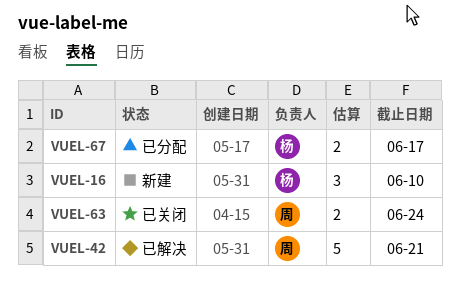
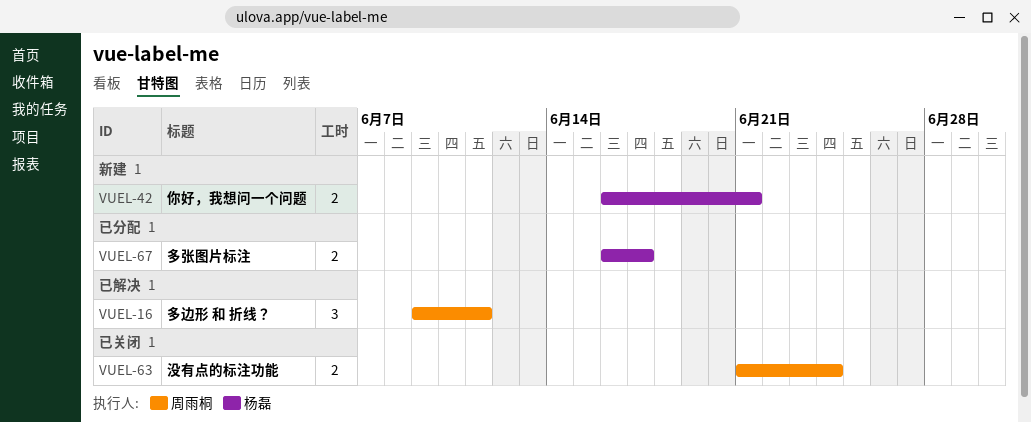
VUEL-16, status: 新建 -> 已解决
VUEL-16, owner: 杨磊 -> 周雨桐
VUEL-16, due: Jun 10 -> Jun 11
VUEL-42, status: 已解决 -> 新建
VUEL-42, owner: 周雨桐 -> 杨磊
VUEL-42, estimate: 5 -> 2

